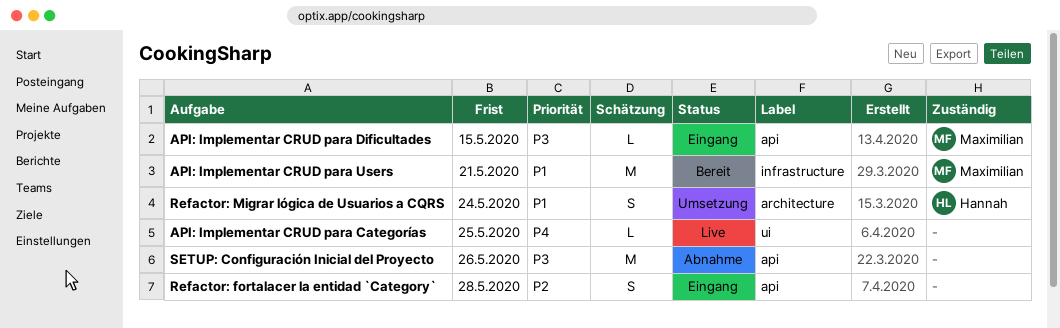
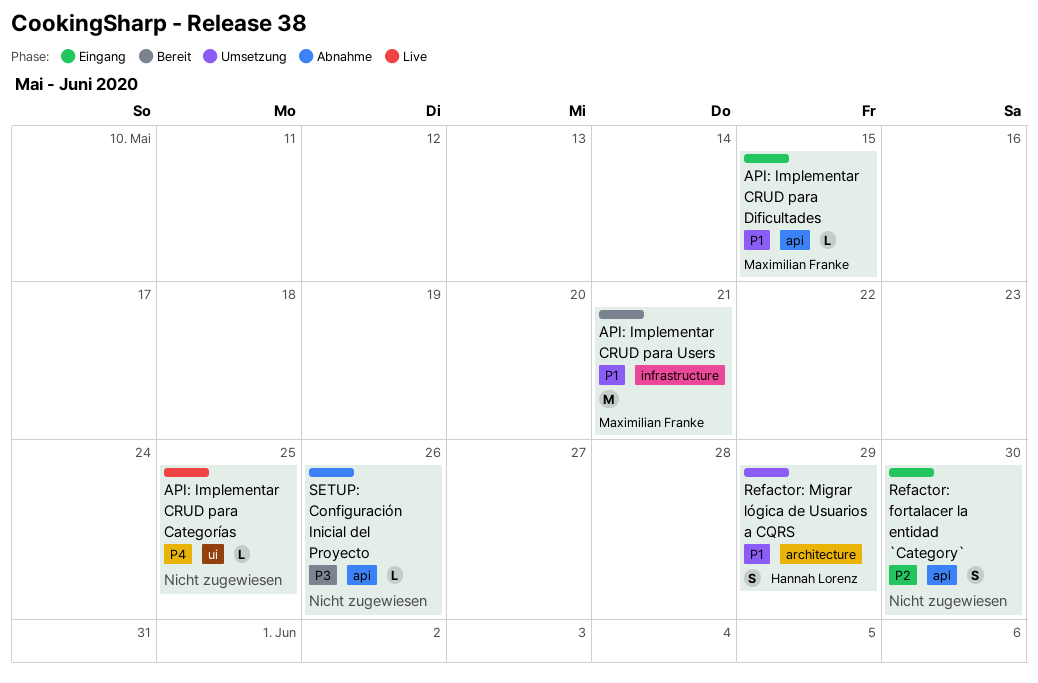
API: Implementar CRUD para Dificultades, priority: P3 -> P1
Refactor: fortalacer la entidad `Category`, due: May 28 -> May 30
Refactor: Migrar lógica de Usuarios a CQRS, due: May 24 -> May 29
SETUP: Configuración Inicial del Proyecto, estimate: M -> L

